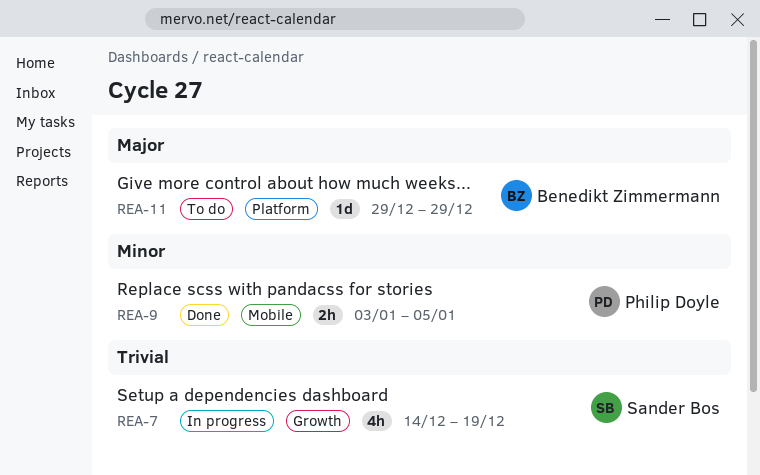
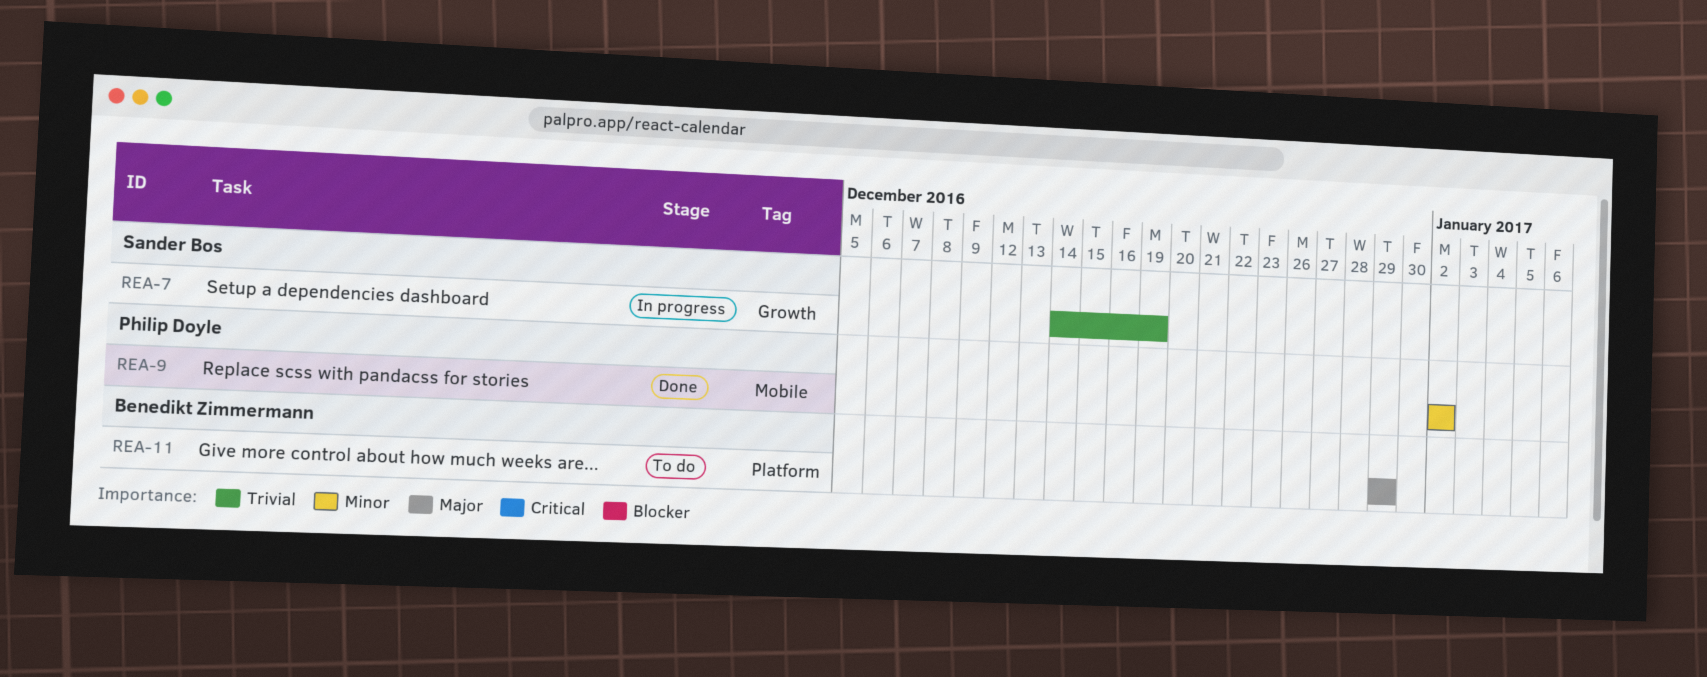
REA-9, start: Jan 3 -> Jan 2
REA-9, due: Jan 5 -> Jan 2

